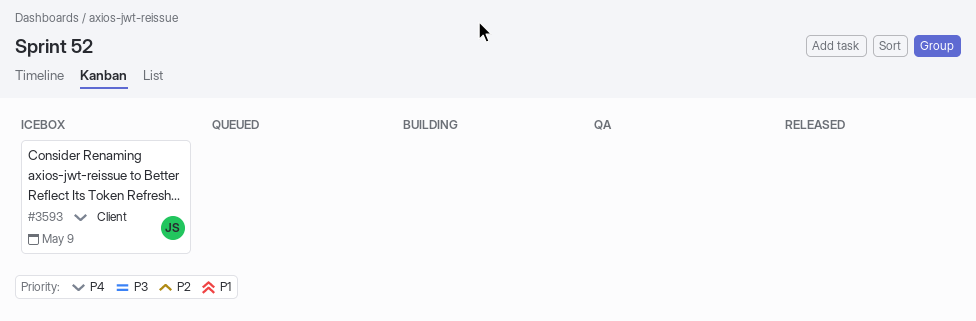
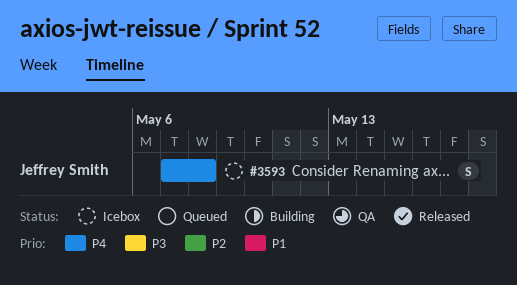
#3593, due: May 9 -> May 8

